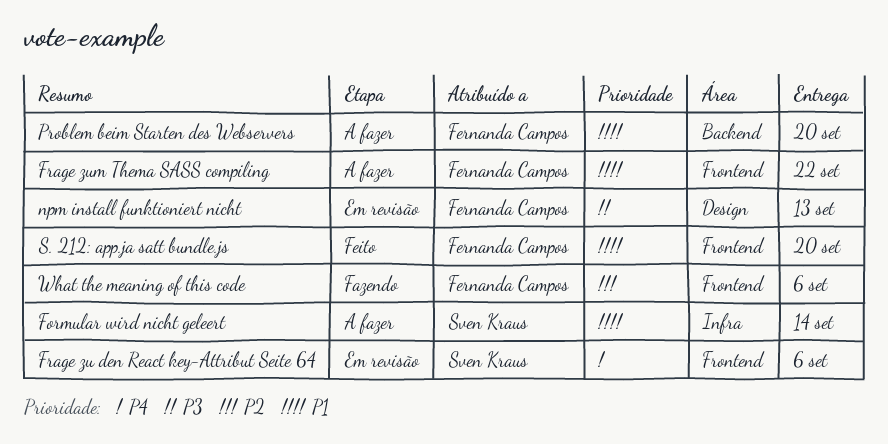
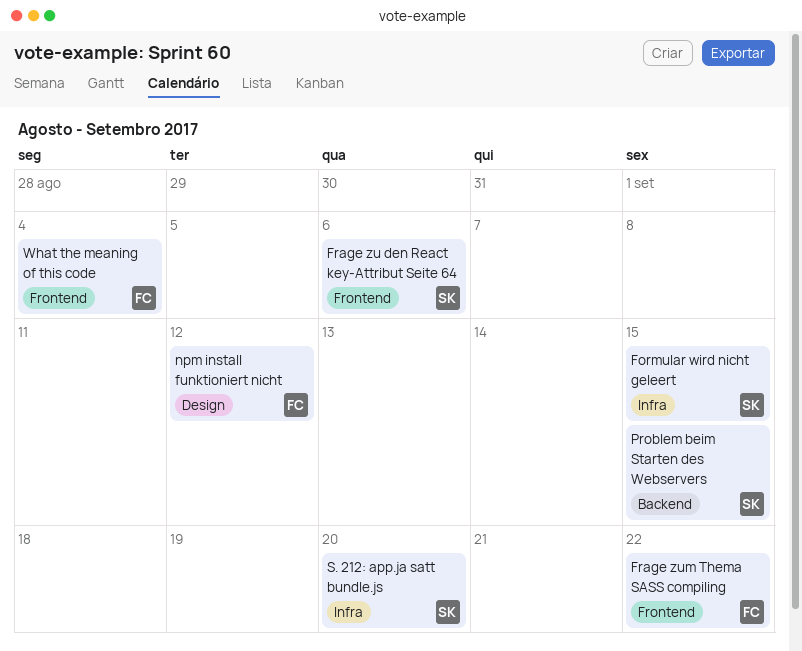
Formular wird nicht geleert, due: Sep 14 -> Sep 15
npm install funktioniert nicht, due: Sep 13 -> Sep 12
Problem beim Starten des Webservers, owner: Fernanda Campos -> Sven Kraus
Problem beim Starten des Webservers, due: Sep 20 -> Sep 15
S. 212: app.ja satt bundle.js, owner: Fernanda Campos -> Sven Kraus
S. 212: app.ja satt bundle.js, label: Frontend -> Infra
What the meaning of this code, due: Sep 6 -> Sep 4

